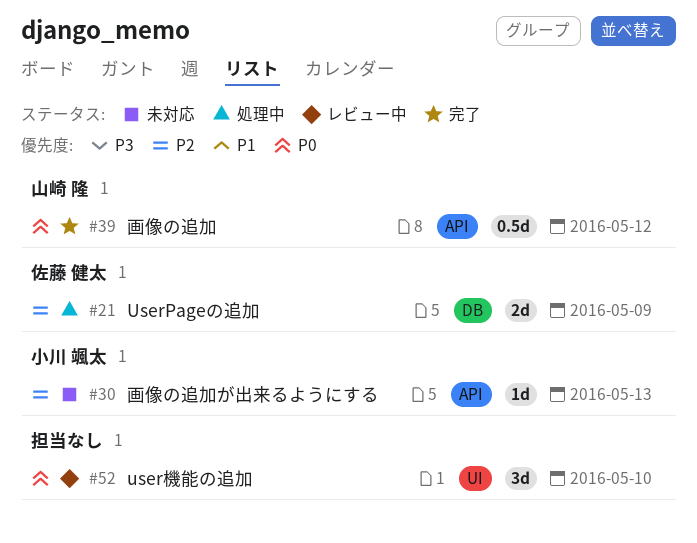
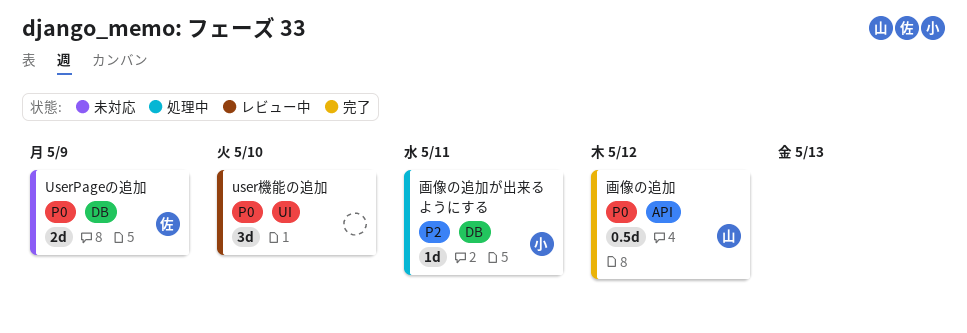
UserPageの追加, status: 処理中 -> 未対応
UserPageの追加, priority: P2 -> P0
画像の追加が出来るようにする, status: 未対応 -> 処理中
画像の追加が出来るようにする, label: API -> DB
画像の追加が出来るようにする, due: May 13 -> May 11

